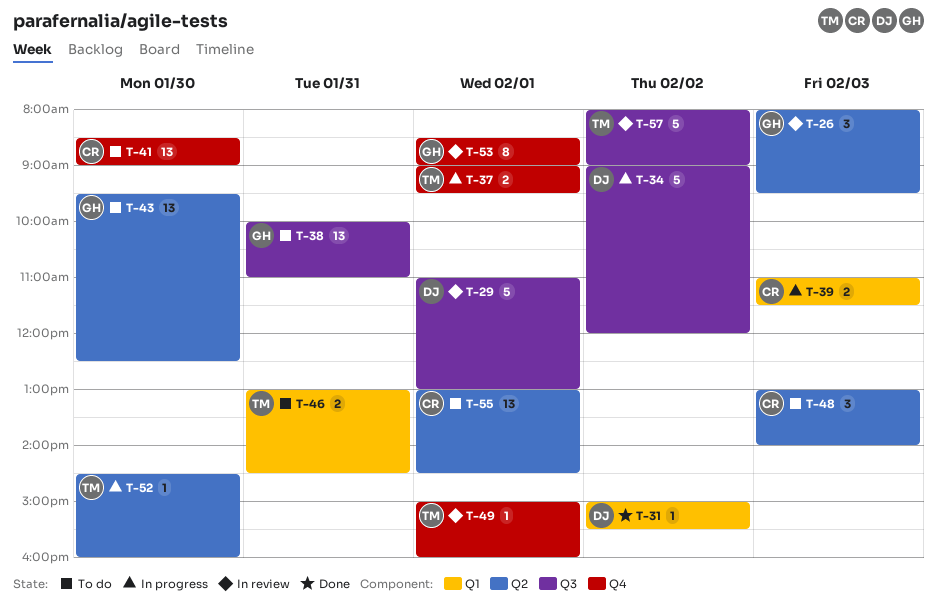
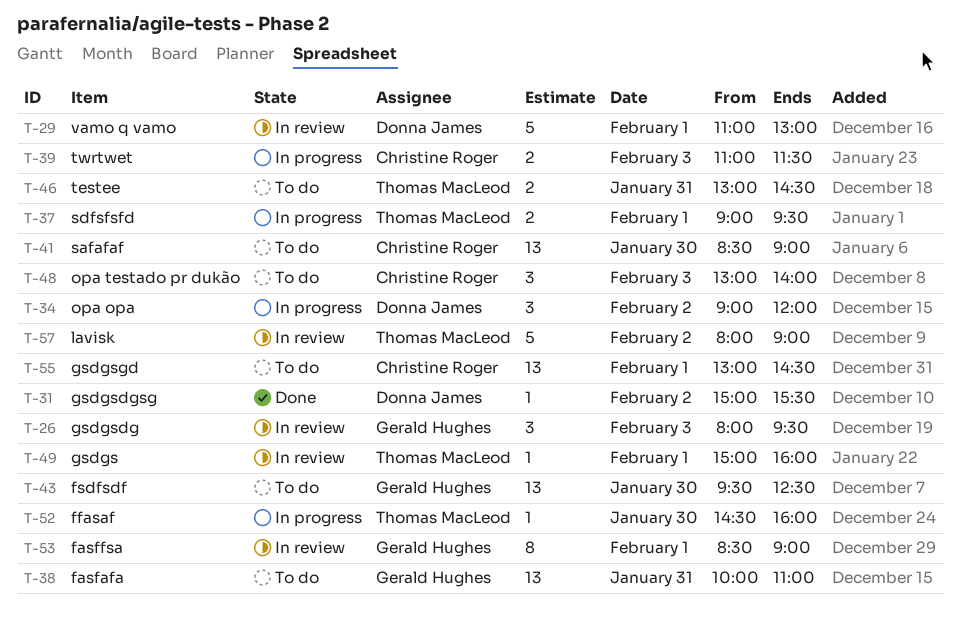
T-34, estimate: 5 -> 3

